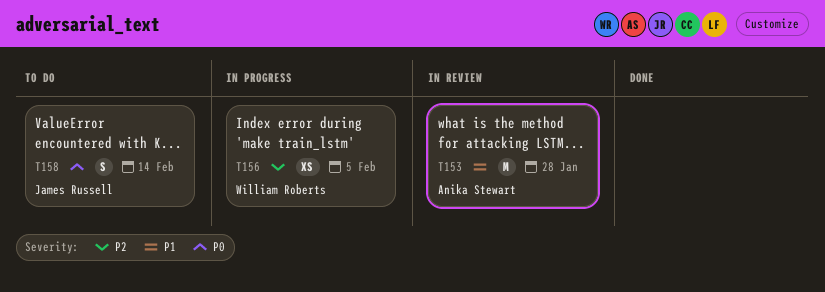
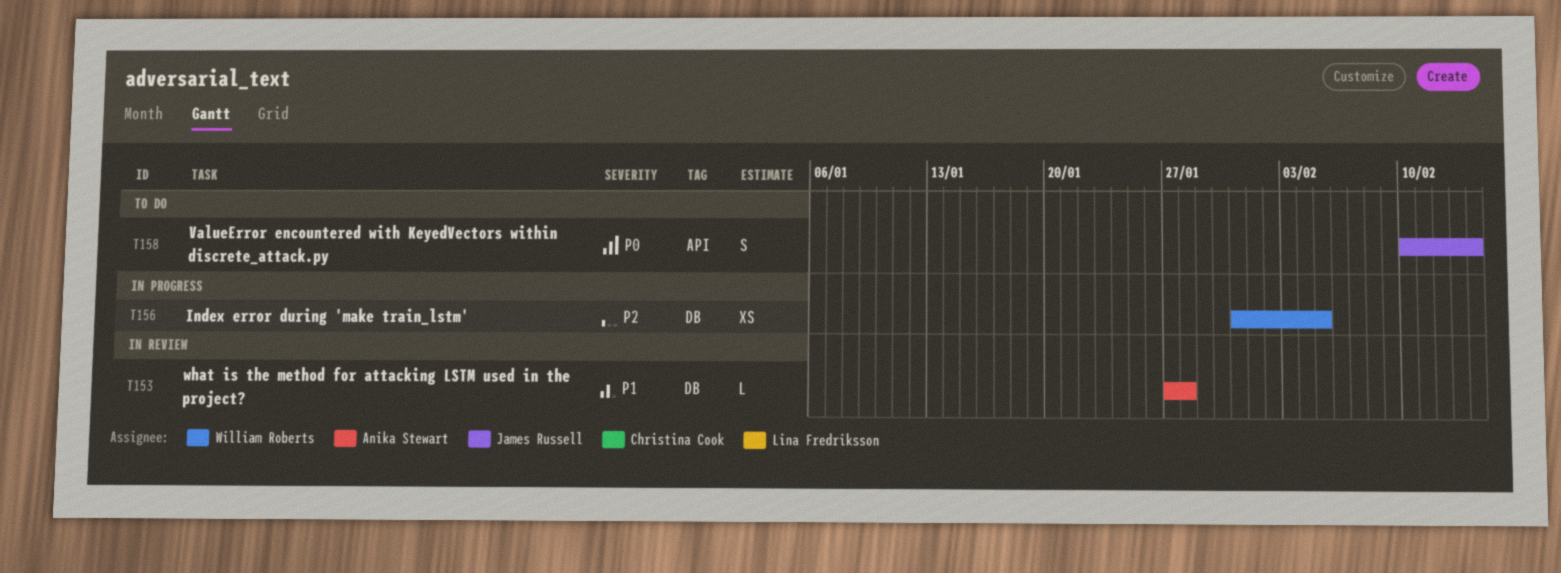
T153, estimate: M -> L

